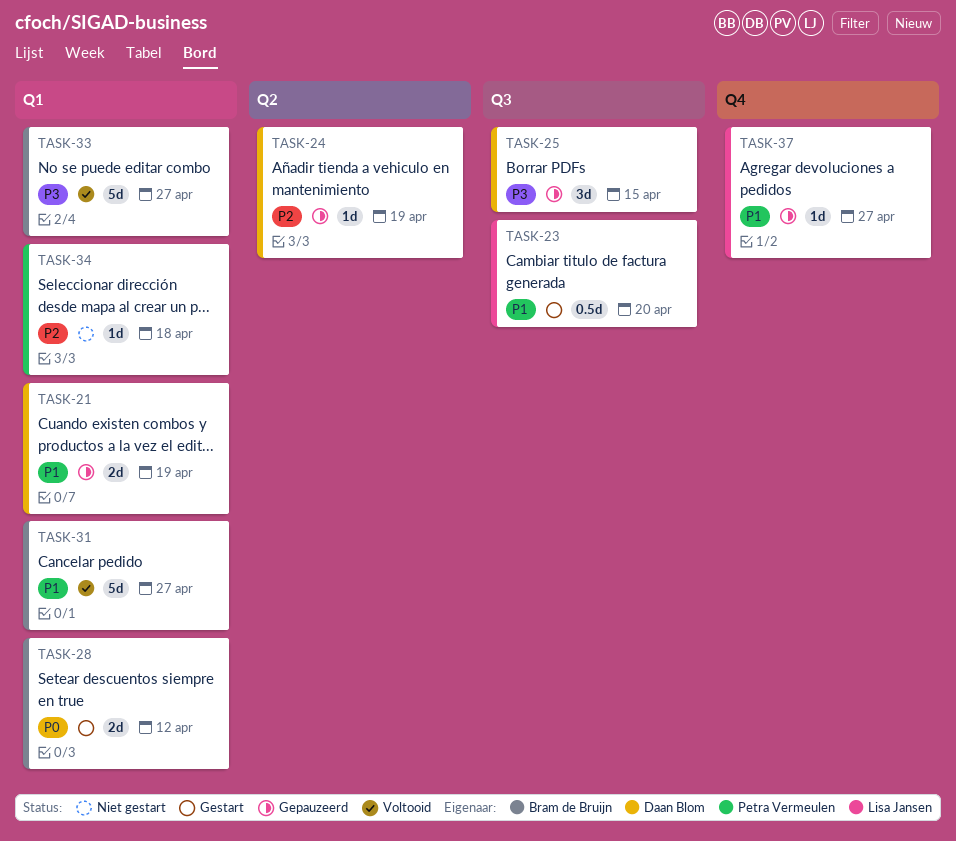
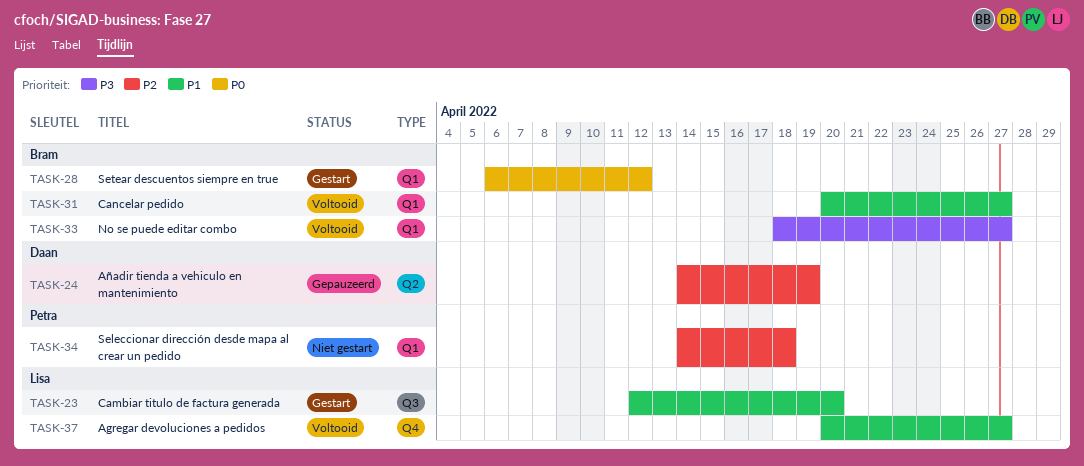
TASK-21: present -> none
TASK-25: present -> none
TASK-37, status: Gepauzeerd -> Voltooid

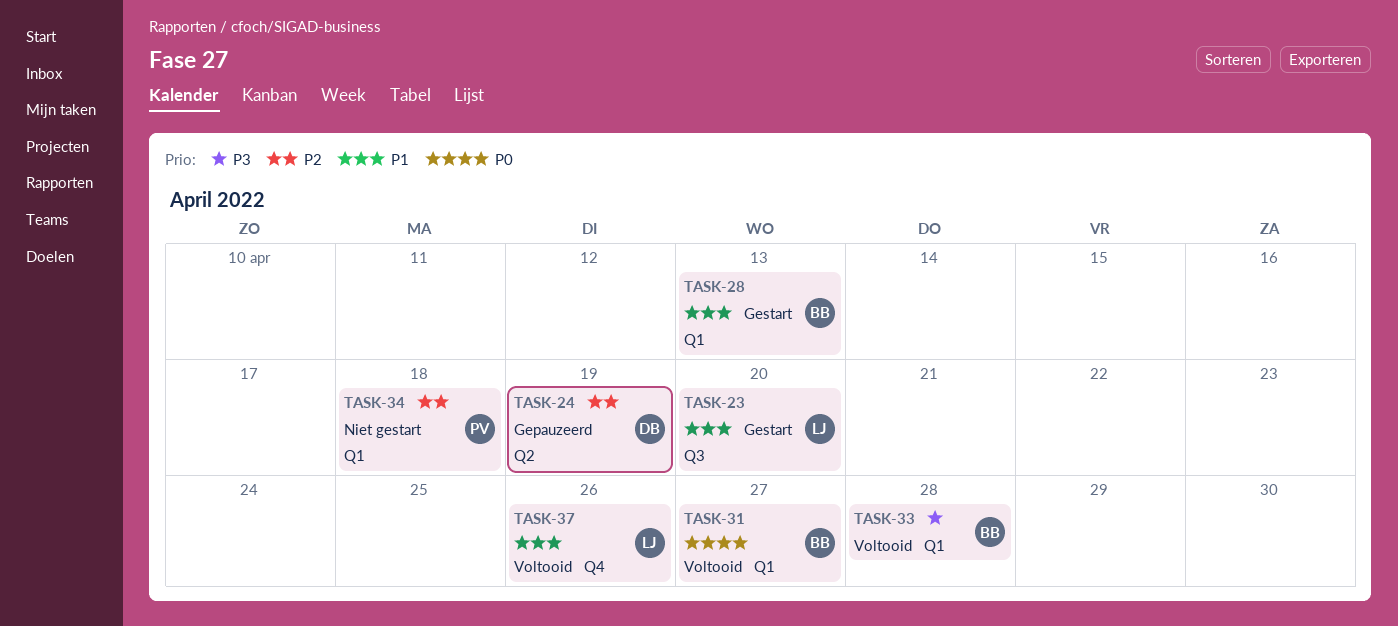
TASK-28, priority: P0 -> P1
TASK-28, due: Apr 12 -> Apr 13
TASK-31, priority: P1 -> P0
TASK-33, due: Apr 27 -> Apr 28
TASK-37, due: Apr 27 -> Apr 26

